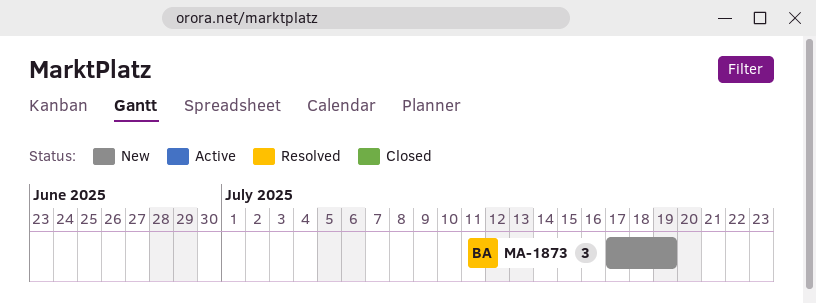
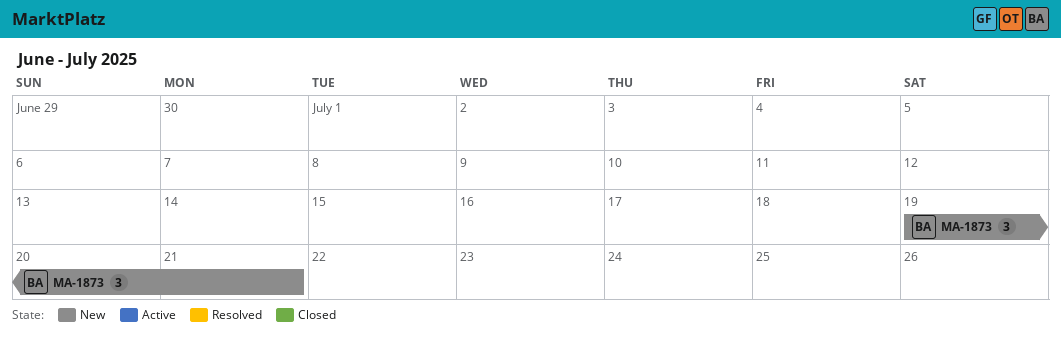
MA-1873, start: Jul 17 -> Jul 19
MA-1873, due: Jul 19 -> Jul 21

